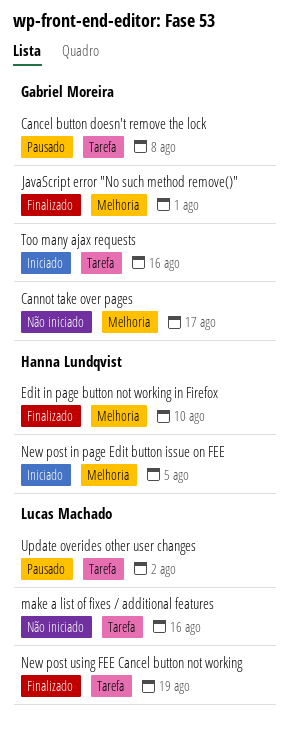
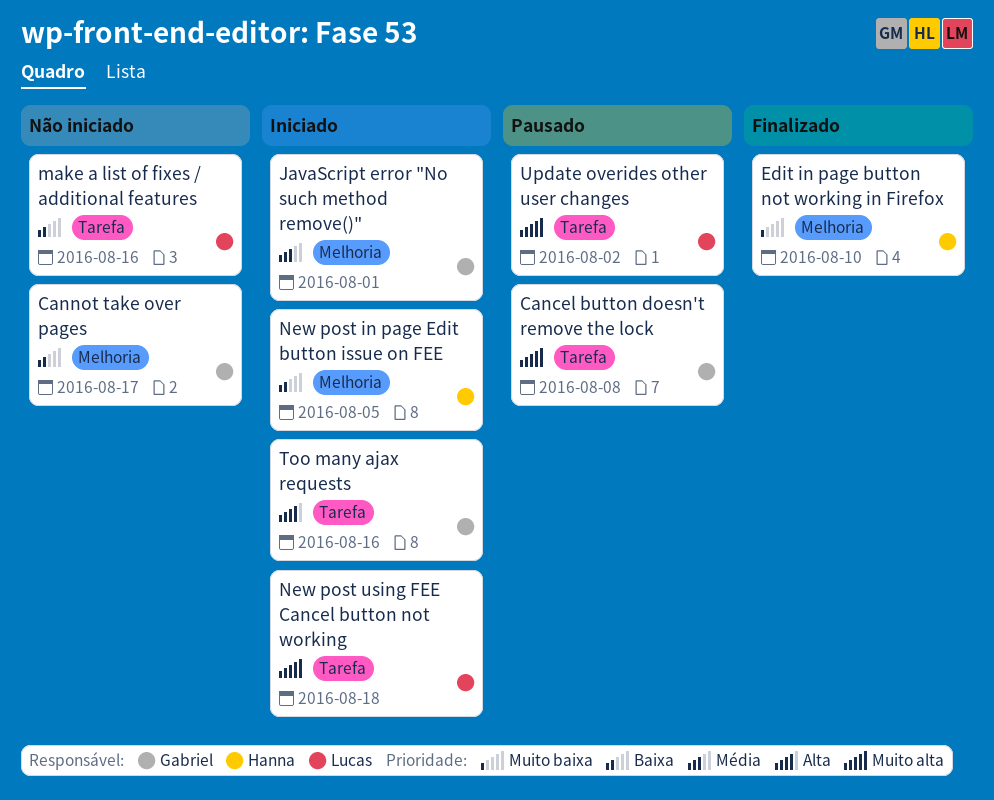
JavaScript error "No such method remove()", status: Finalizado -> Iniciado
New post using FEE Cancel button not working, status: Finalizado -> Iniciado
New post using FEE Cancel button not working, due: Aug 19 -> Aug 18

